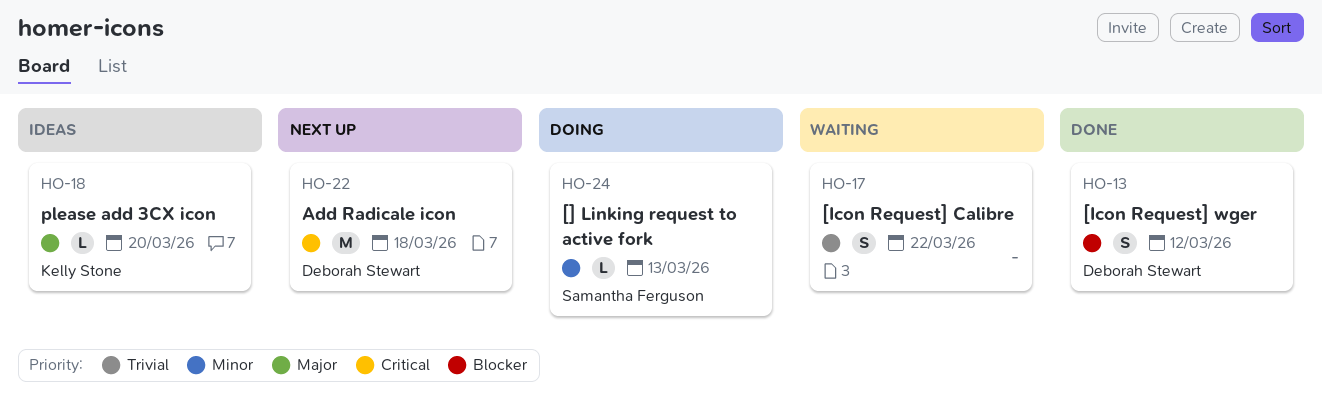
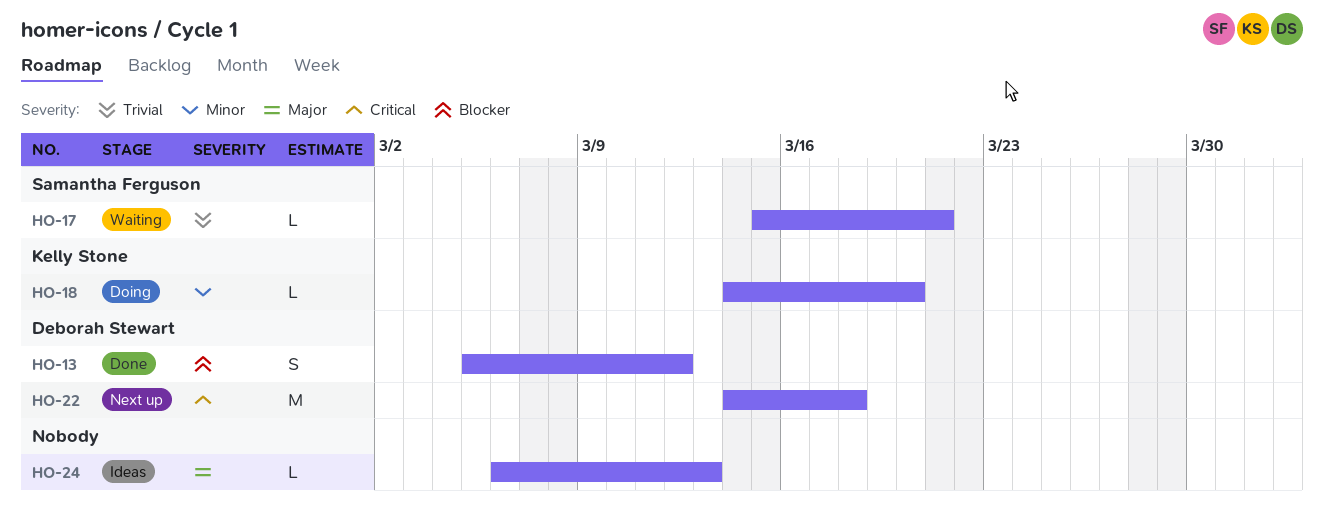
HO-17, owner: none -> Samantha Ferguson
HO-17, estimate: S -> L
HO-17, due: Mar 22 -> Mar 21
HO-18, status: Ideas -> Doing
HO-18, priority: Major -> Minor
HO-24, status: Doing -> Ideas
HO-24, owner: Samantha Ferguson -> none
HO-24, priority: Minor -> Major

